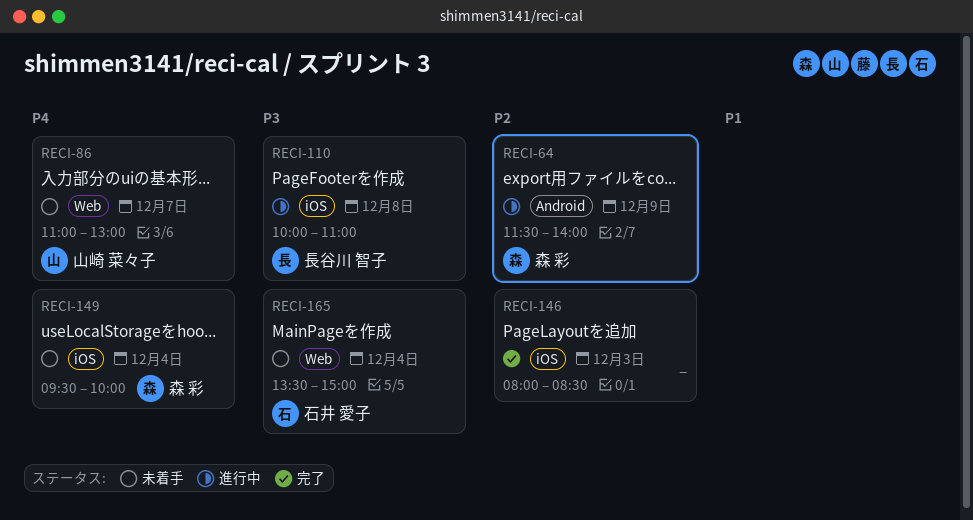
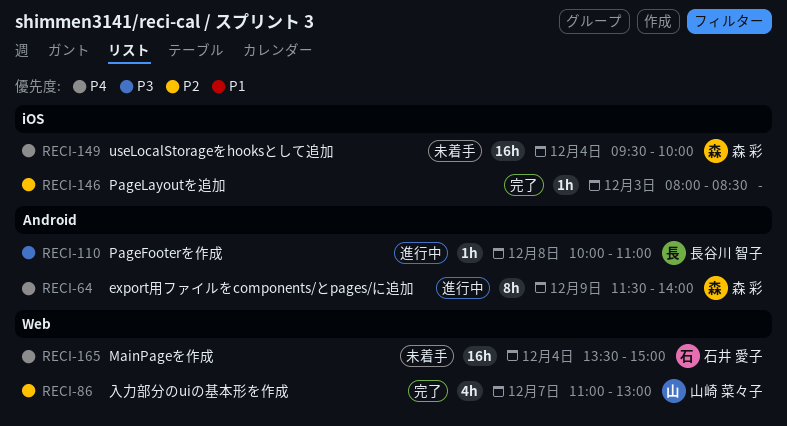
RECI-64, priority: P2 -> P4
RECI-86, status: 未着手 -> 完了
RECI-86, priority: P4 -> P2
RECI-110, label: iOS -> Android
RECI-165, priority: P3 -> P4

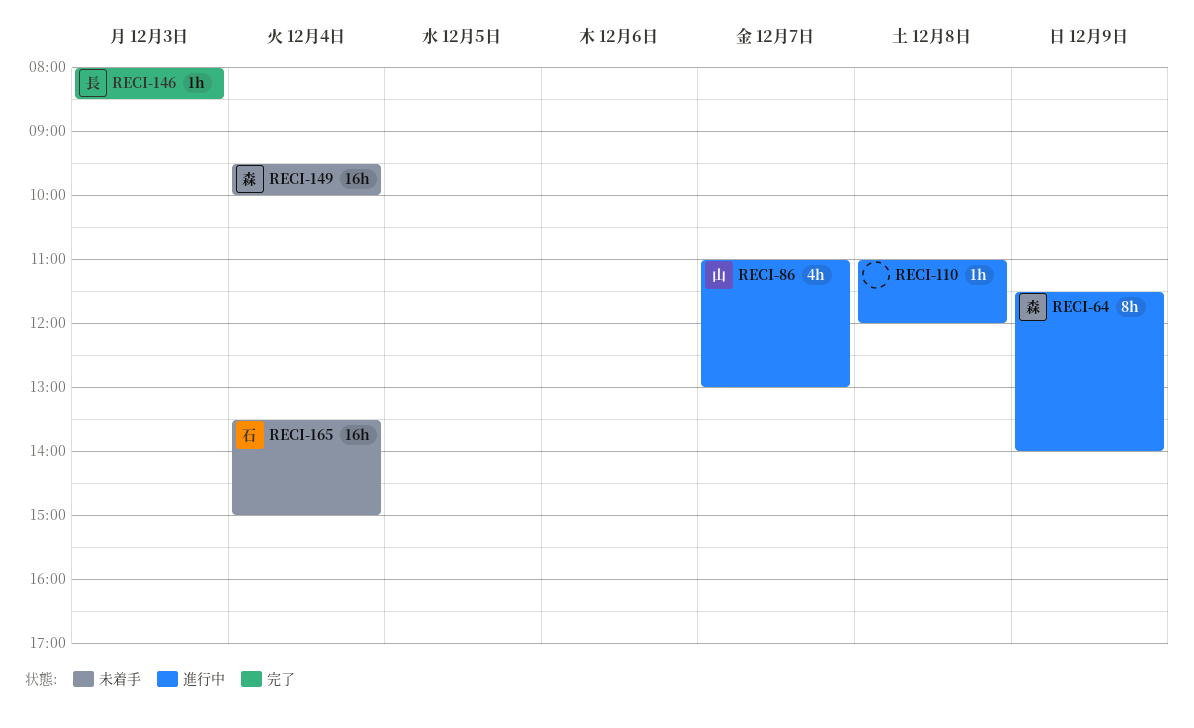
RECI-86, status: 完了 -> 進行中
RECI-110, owner: 長谷川 智子 -> none
RECI-110, begins: 10:00 -> 11:00
RECI-110, ends: 11:00 -> 12:00
RECI-146, owner: none -> 長谷川 智子

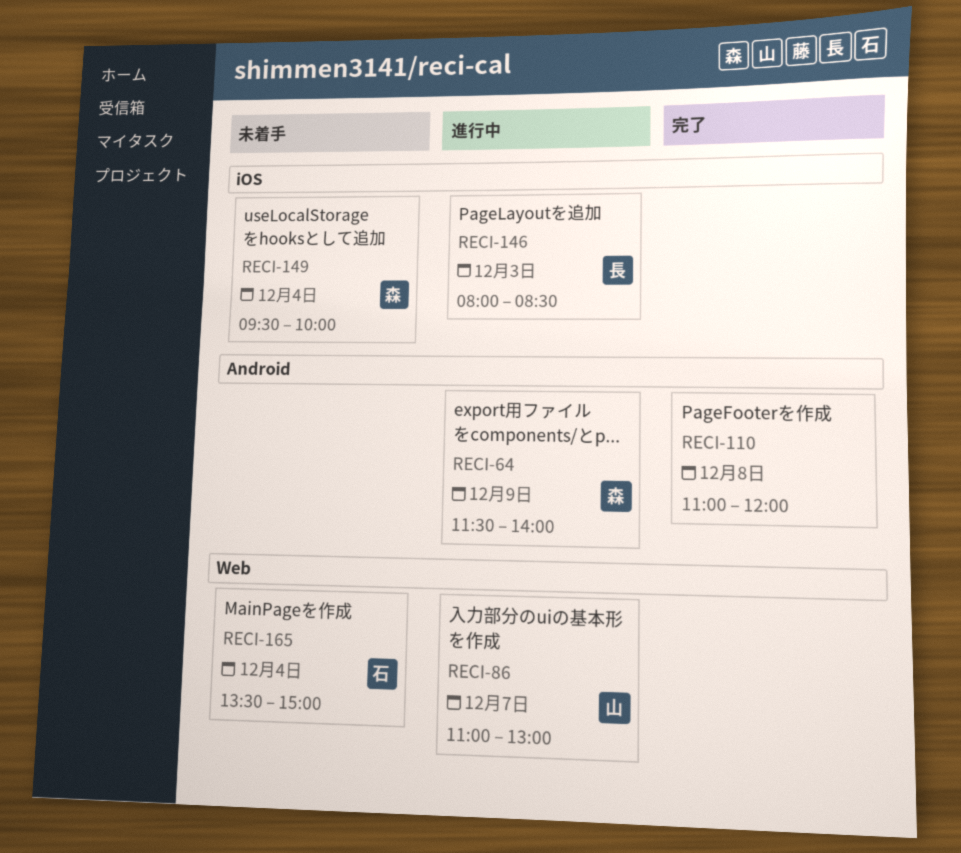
RECI-110, status: 進行中 -> 完了
RECI-146, status: 完了 -> 進行中

